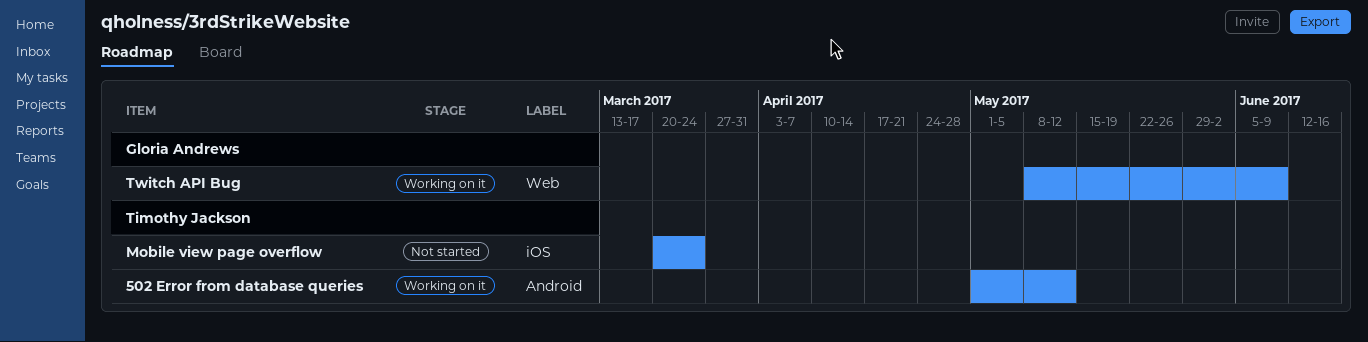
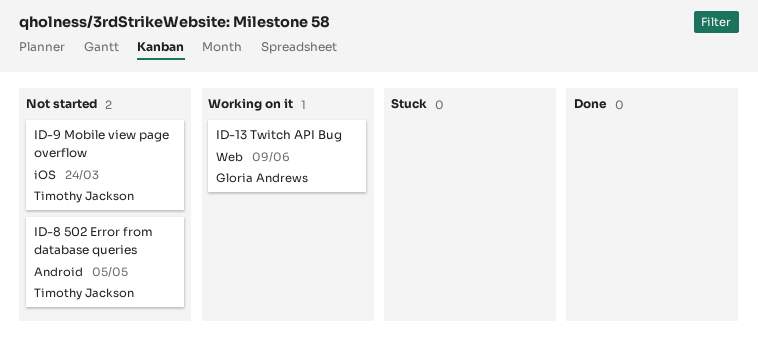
502 Error from database queries, status: Working on it -> Not started
502 Error from database queries, due: May 12 -> May 5

